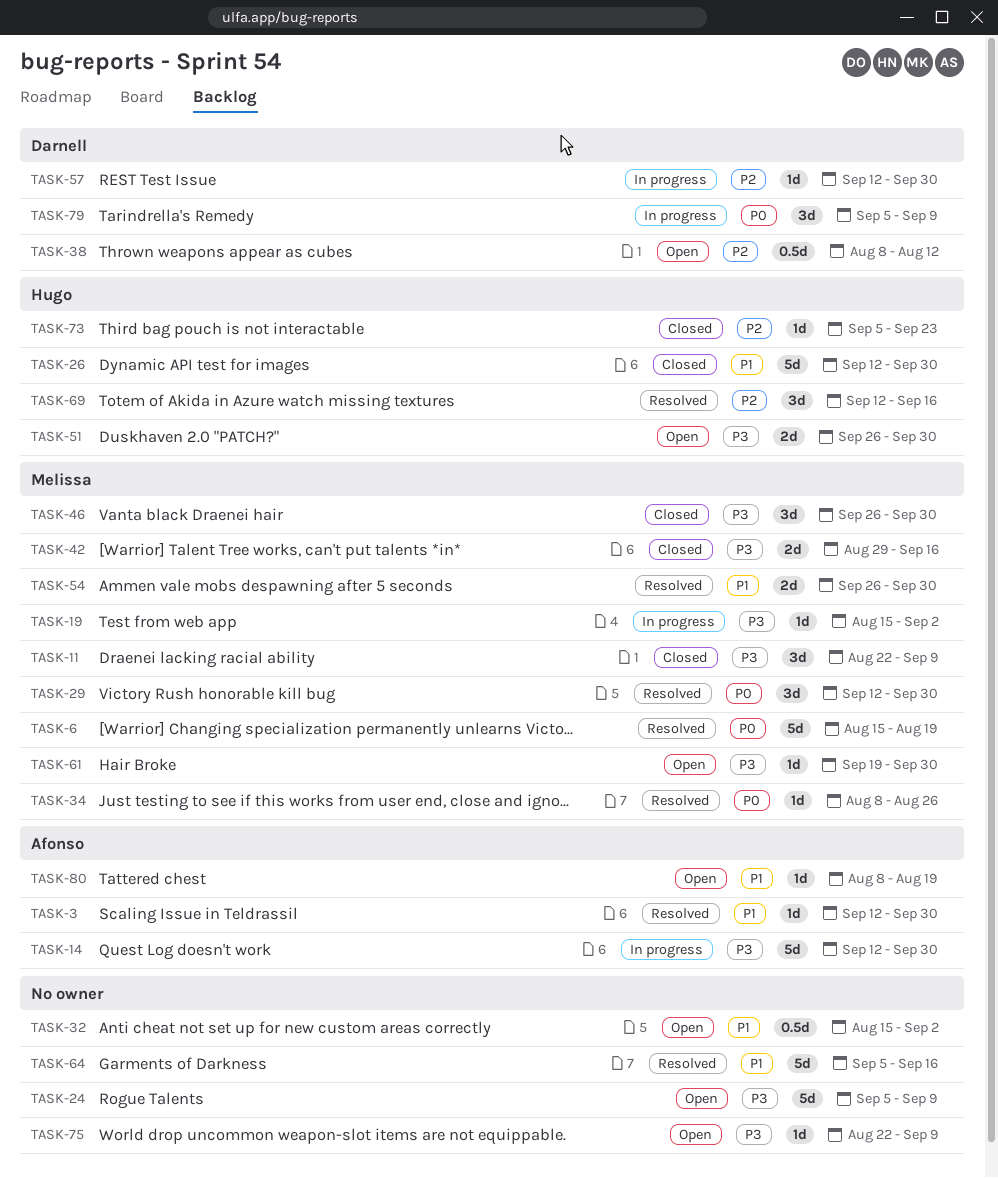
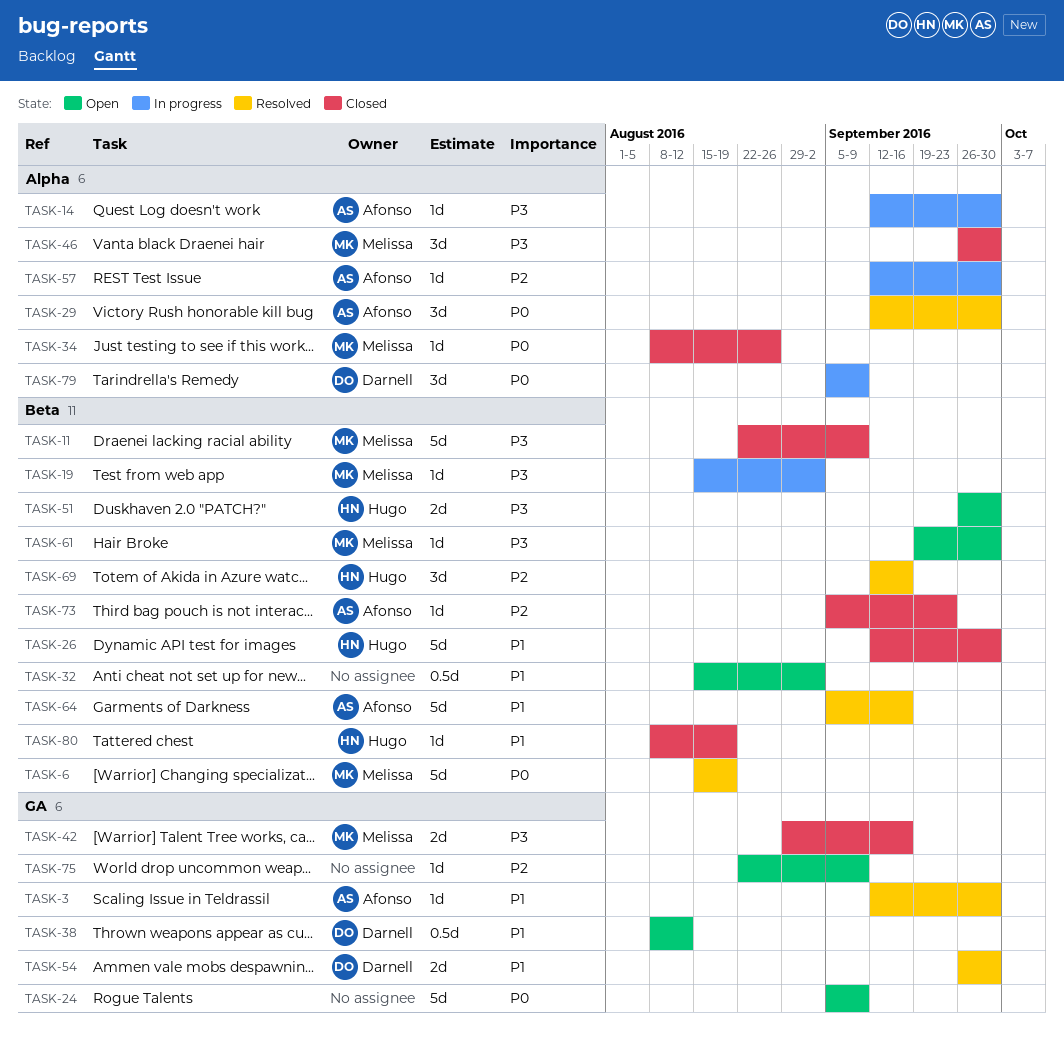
TASK-11, estimate: 3d -> 5d
TASK-14, estimate: 5d -> 1d
TASK-24, priority: P3 -> P0
TASK-29, owner: Melissa -> Afonso
TASK-34, status: Resolved -> Closed
TASK-38, priority: P2 -> P1
TASK-54, owner: Melissa -> Darnell
TASK-57, owner: Darnell -> Afonso
TASK-64, owner: none -> Afonso
TASK-73, owner: Hugo -> Afonso
TASK-75, priority: P3 -> P2
TASK-80, status: Open -> Closed
TASK-80, owner: Afonso -> Hugo

